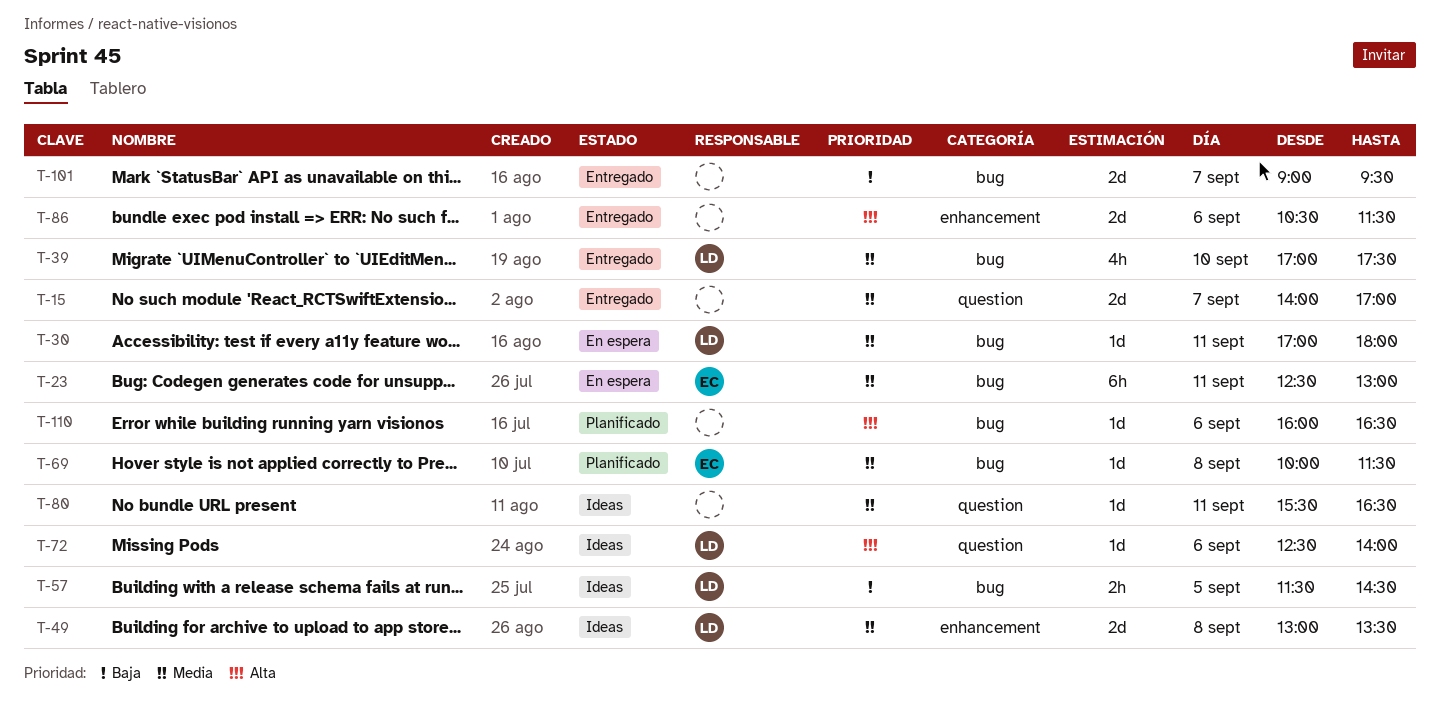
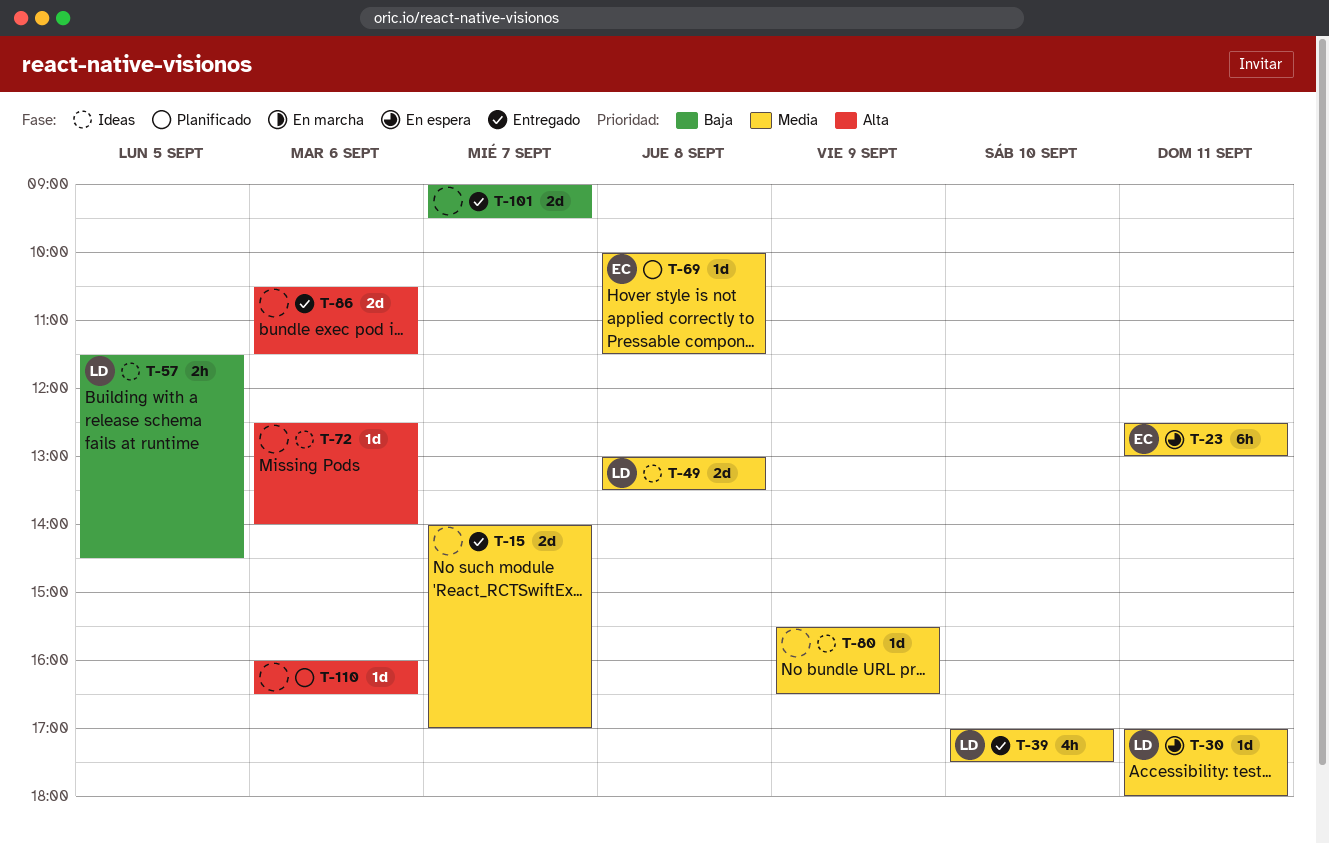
T-72, owner: LD -> none
T-80, day: Sep 11 -> Sep 9

